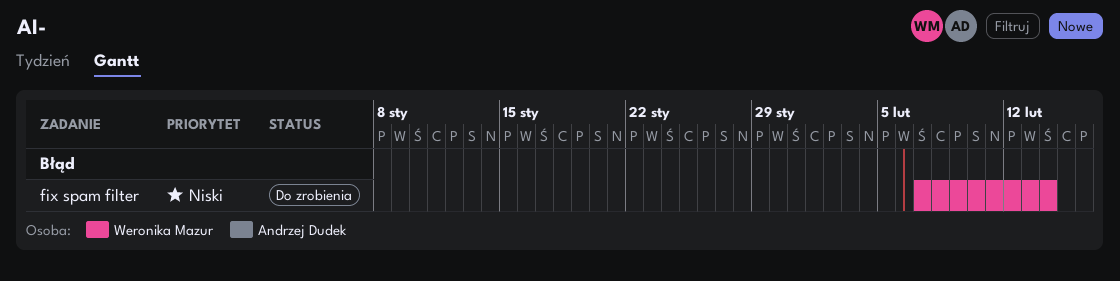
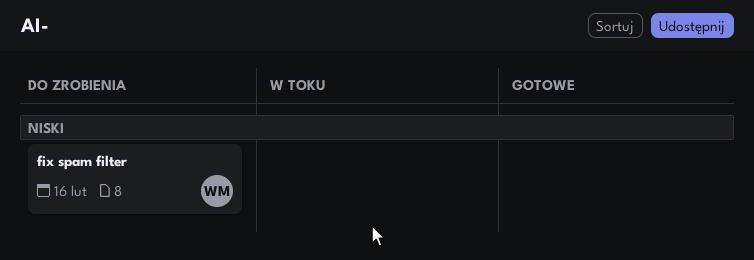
fix spam filter, due: Feb 14 -> Feb 16

